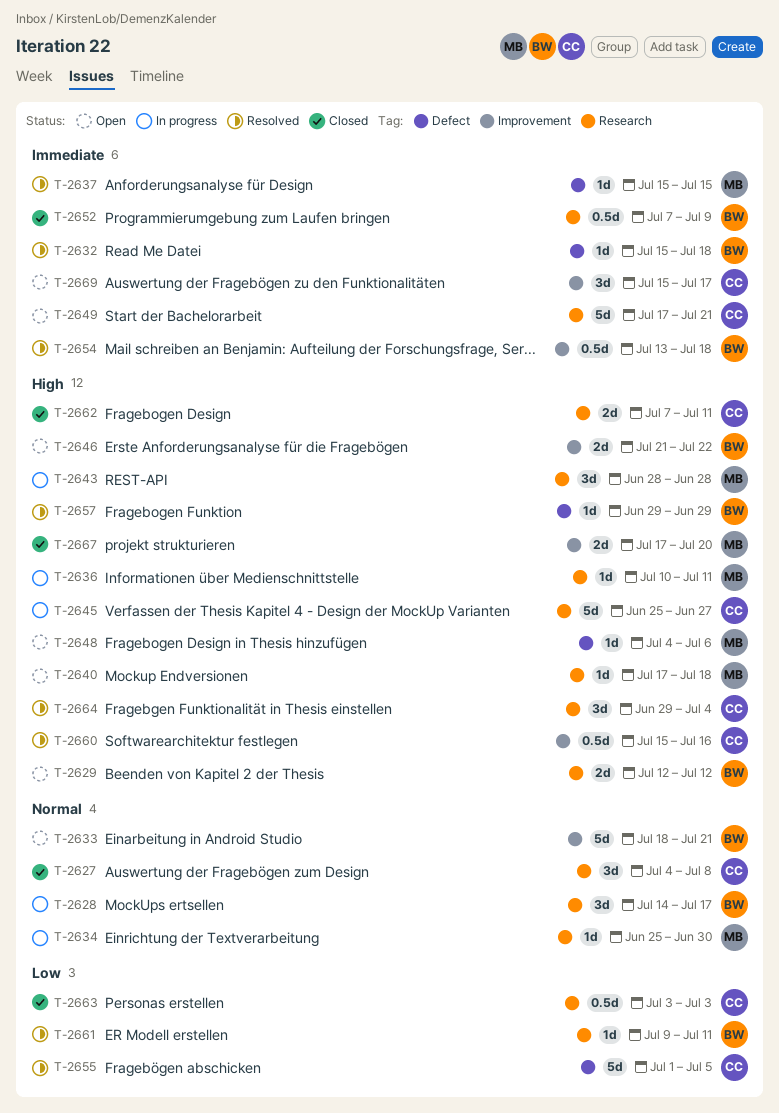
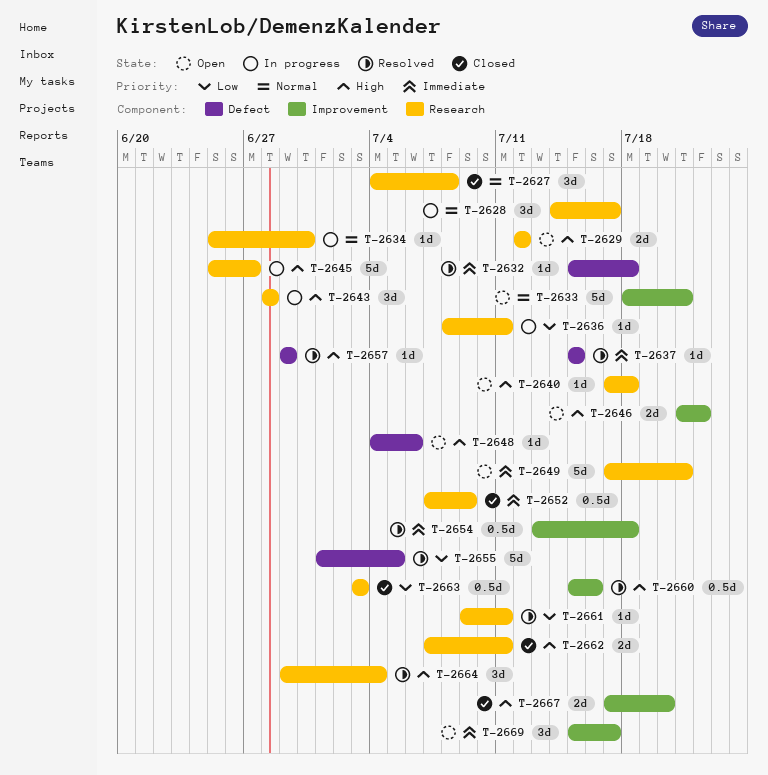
T-2636, priority: High -> Low
T-2636, start: Jul 10 -> Jul 8

